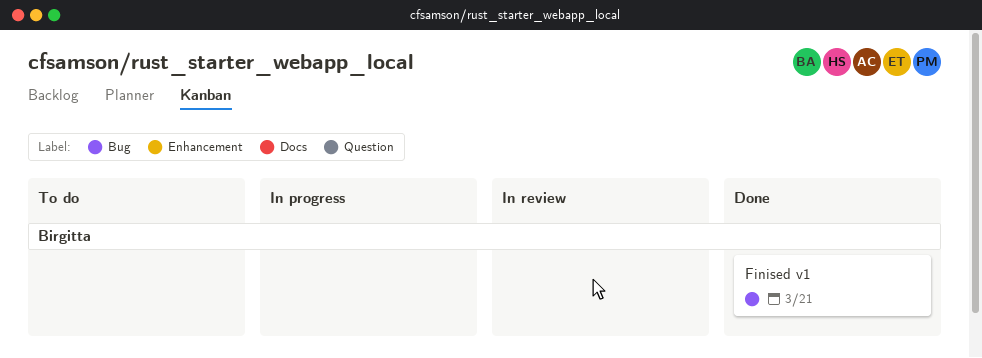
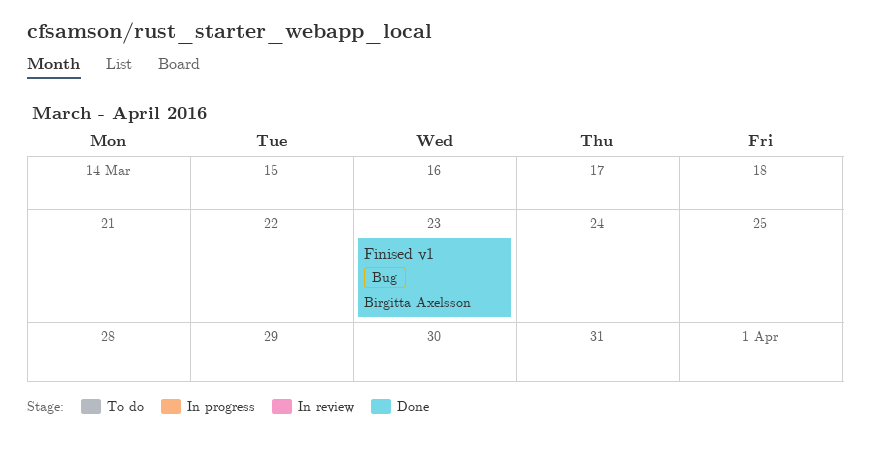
Finised v1, due: Mar 21 -> Mar 23

